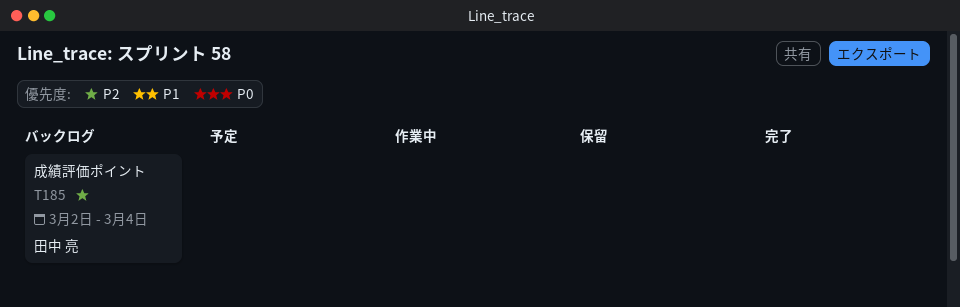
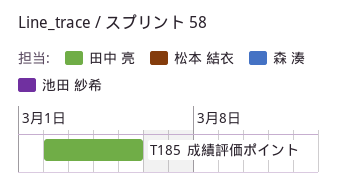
T185, due: Mar 4 -> Mar 5

